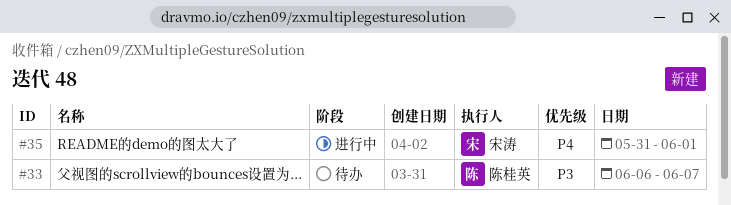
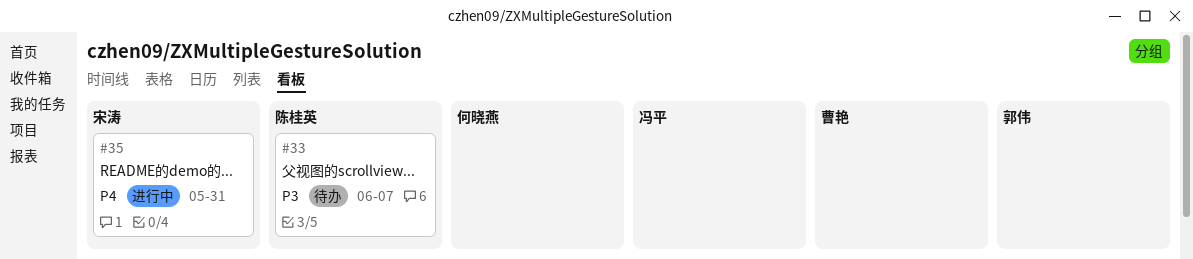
#35, due: Jun 1 -> May 31

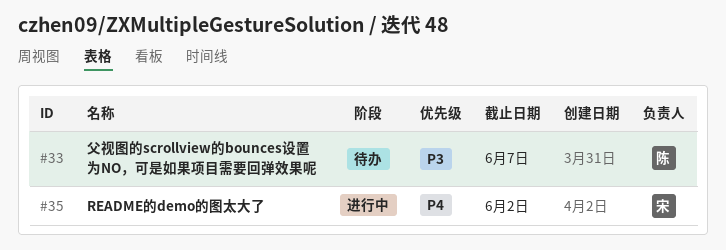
#35, due: May 31 -> Jun 2

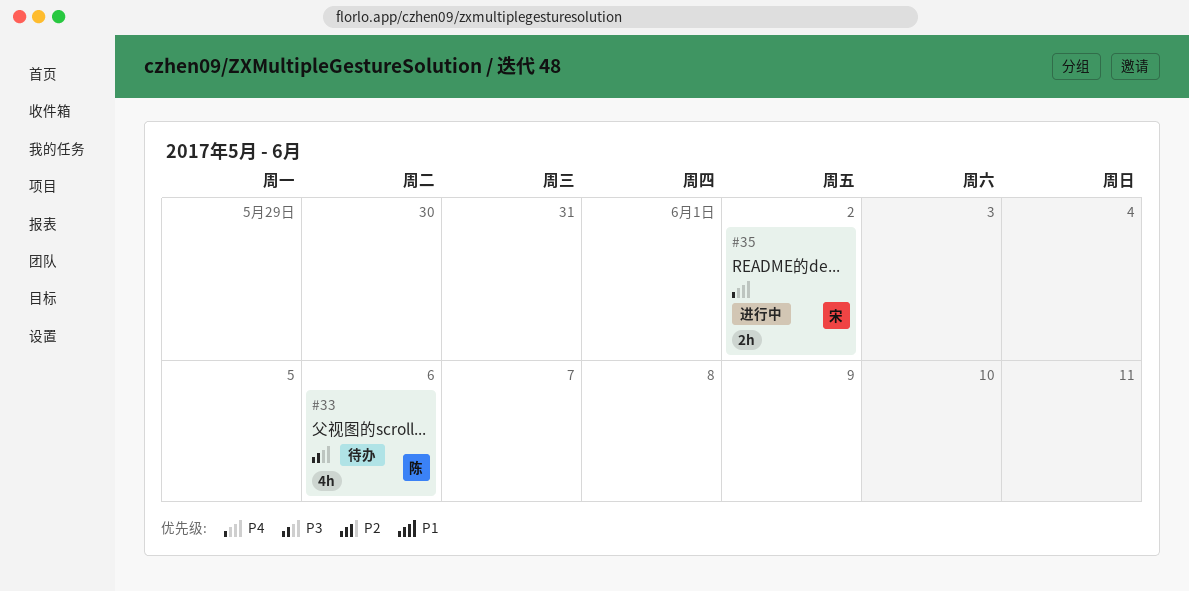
#33, due: Jun 7 -> Jun 6

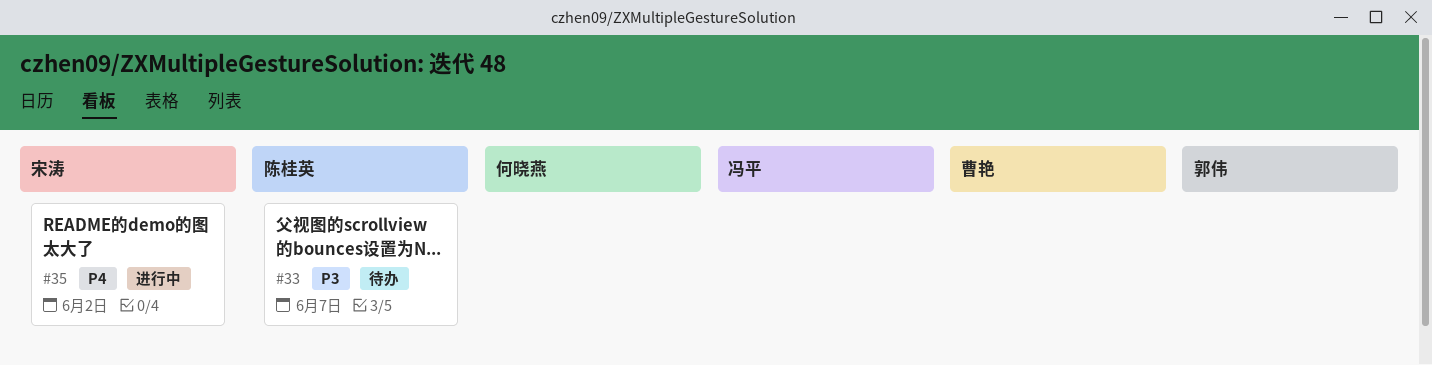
#33, due: Jun 6 -> Jun 7

